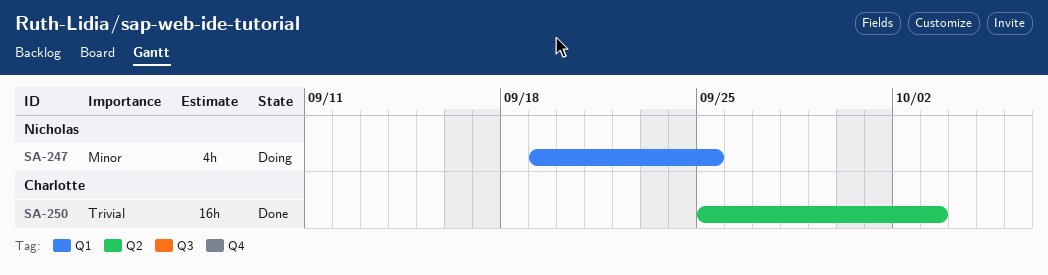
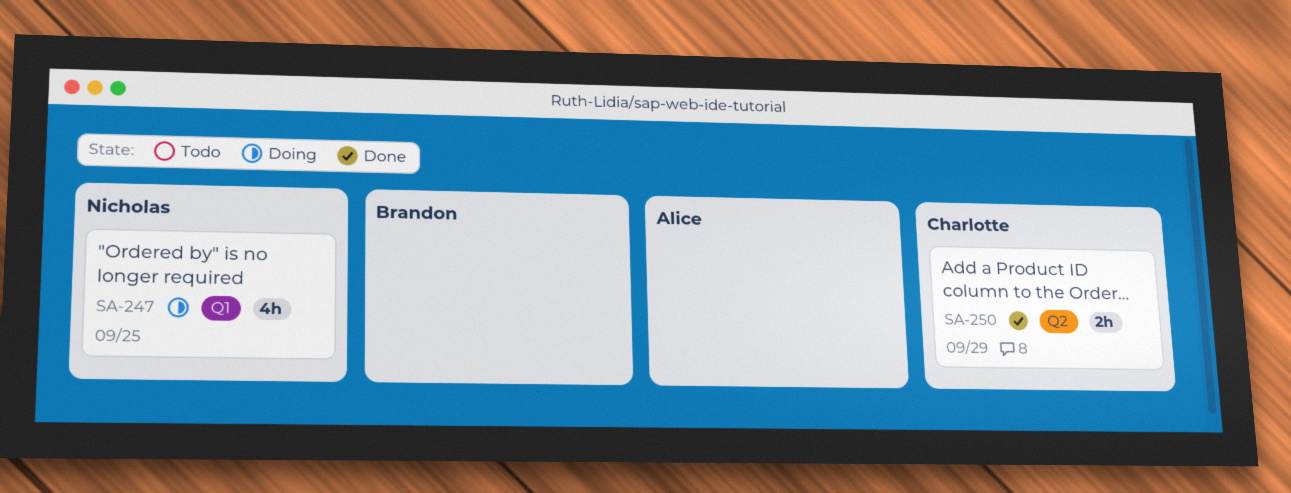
SA-250, estimate: 16h -> 2h
SA-250, due: Oct 3 -> Sep 29

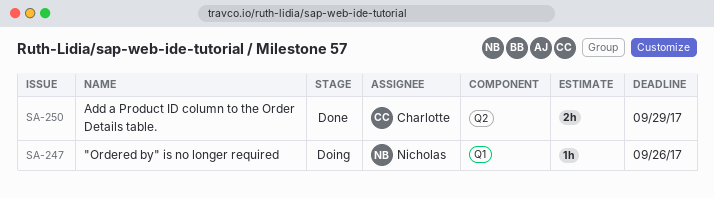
SA-247, estimate: 4h -> 1h
SA-247, due: Sep 25 -> Sep 26

